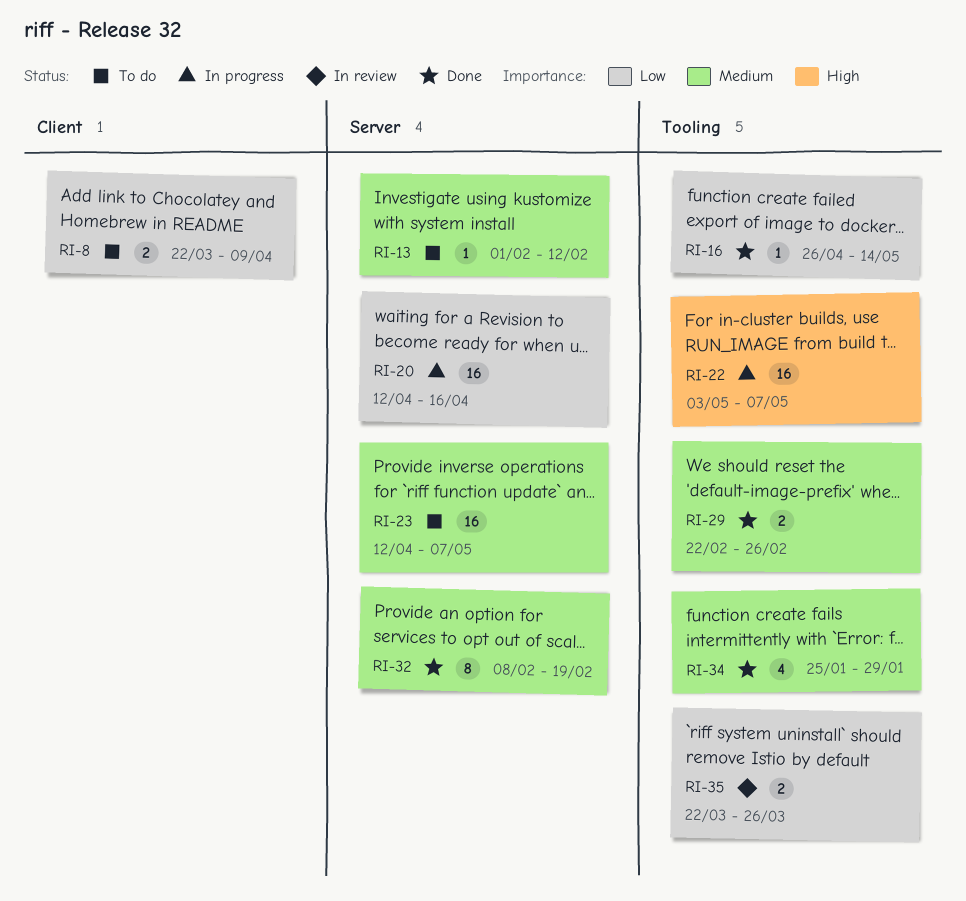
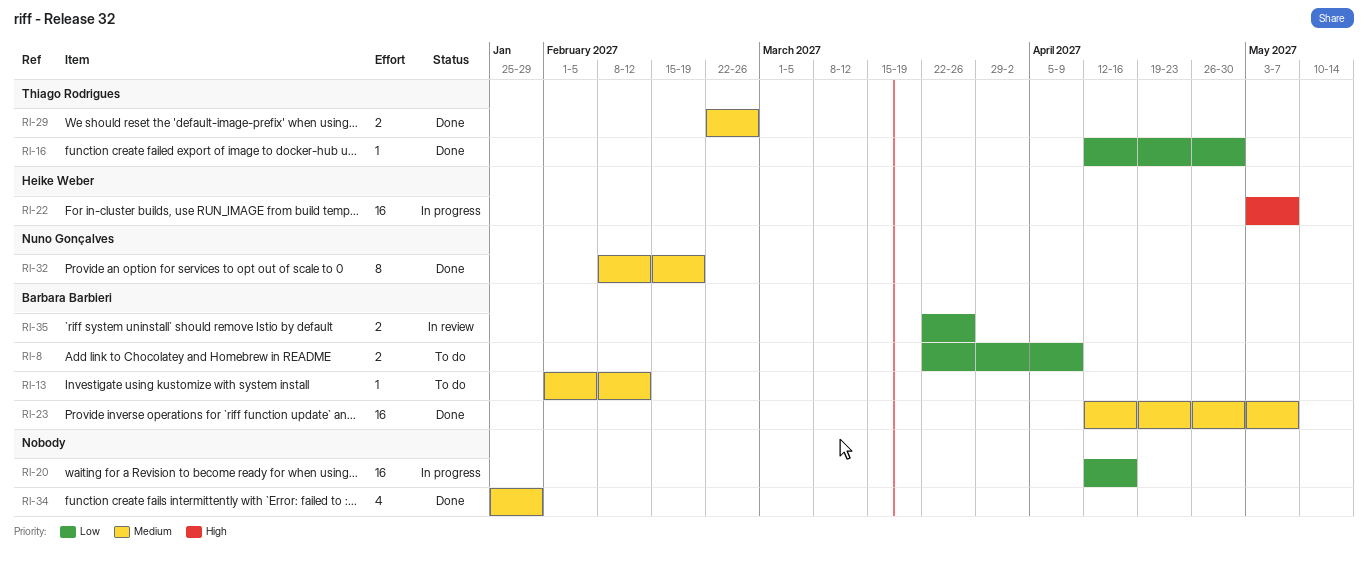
RI-16, start: Apr 26 -> Apr 12
RI-16, due: May 14 -> Apr 30
RI-23, status: To do -> Done

